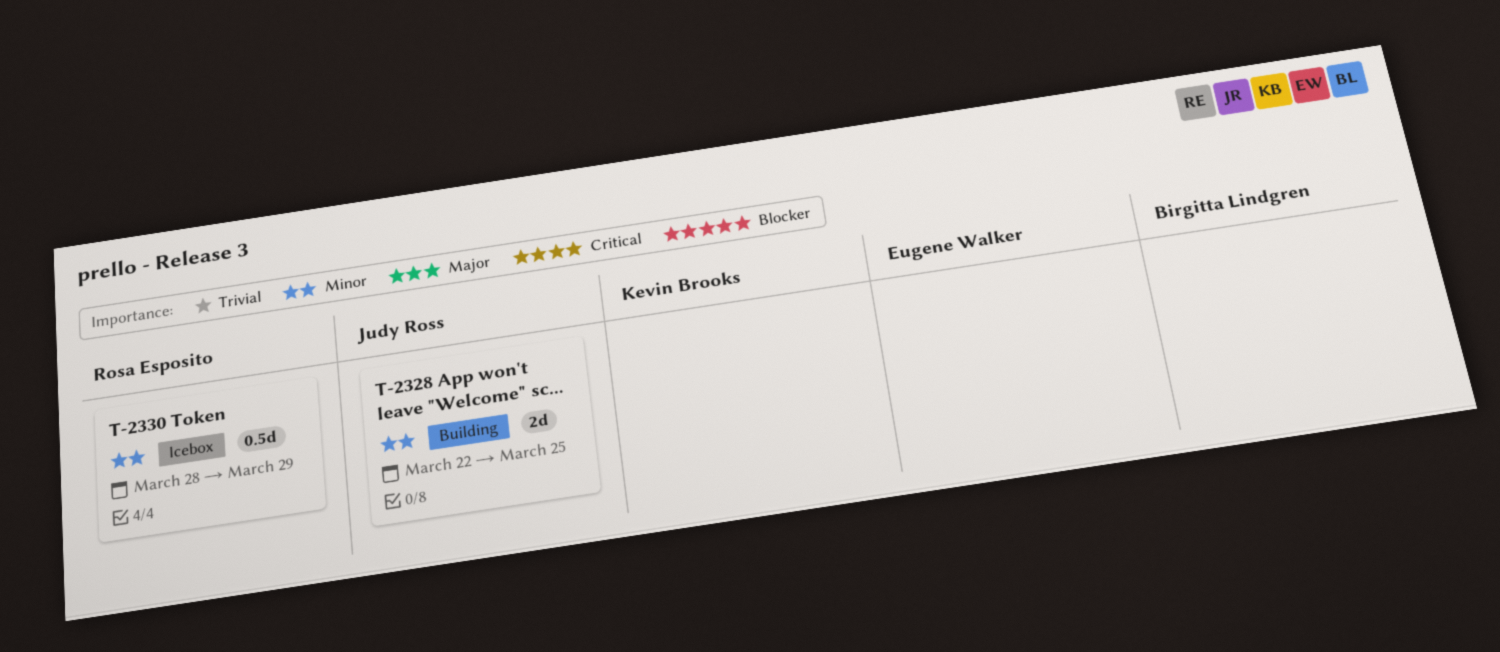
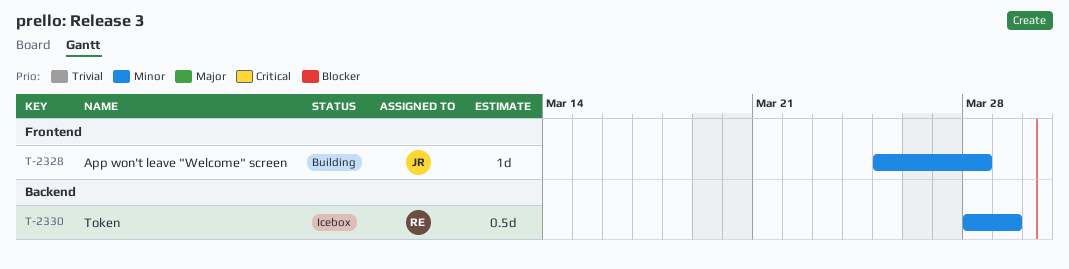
T-2328, estimate: 2d -> 1d
T-2328, start: Mar 22 -> Mar 25
T-2328, due: Mar 25 -> Mar 28

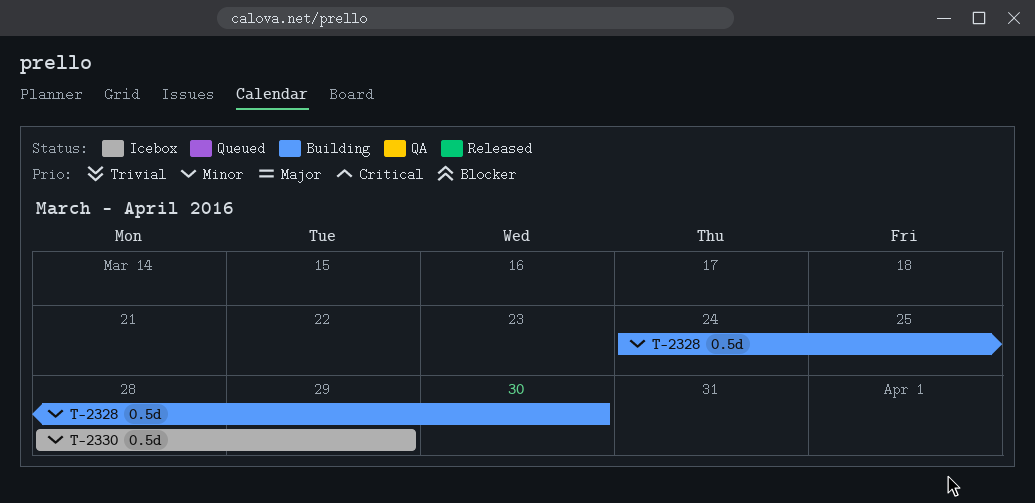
T-2328, estimate: 1d -> 0.5d
T-2328, start: Mar 25 -> Mar 24
T-2328, due: Mar 28 -> Mar 30

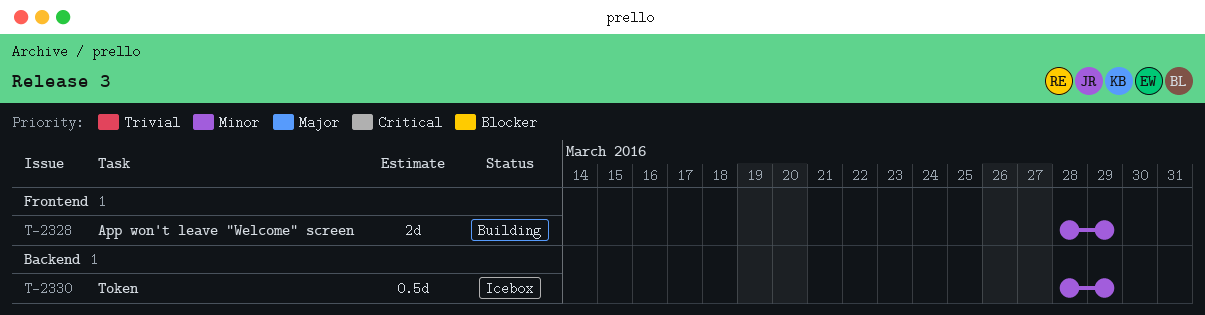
T-2328, estimate: 0.5d -> 2d
T-2328, start: Mar 24 -> Mar 28
T-2328, due: Mar 30 -> Mar 29

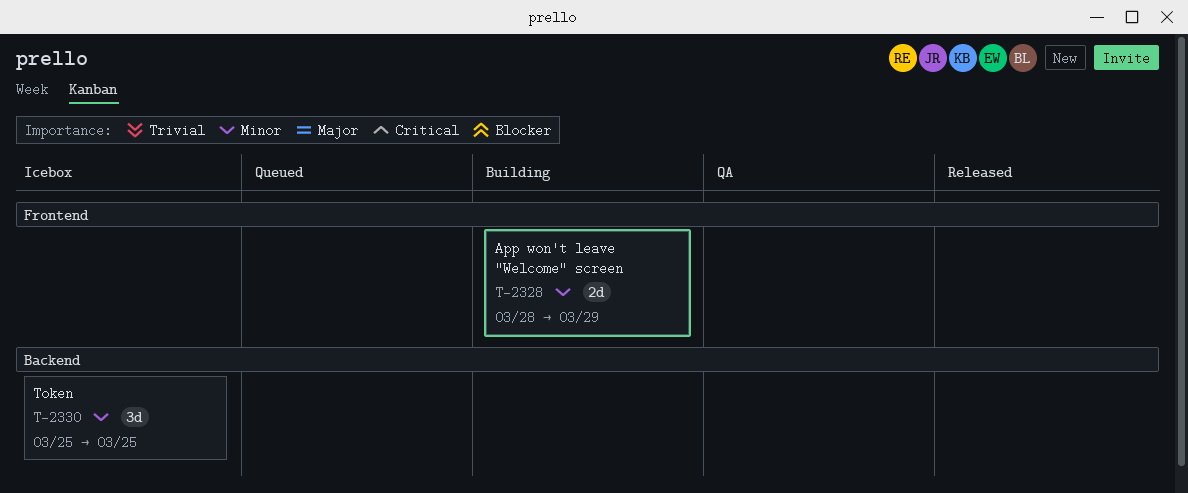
T-2330, estimate: 0.5d -> 3d
T-2330, start: Mar 28 -> Mar 25
T-2330, due: Mar 29 -> Mar 25

